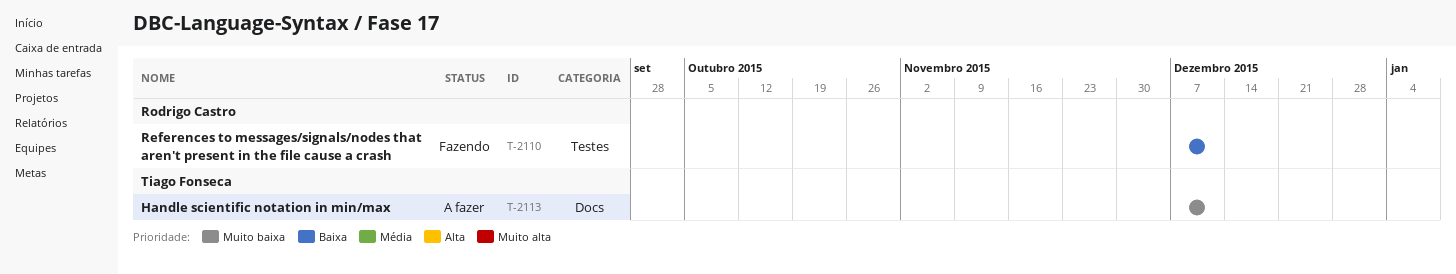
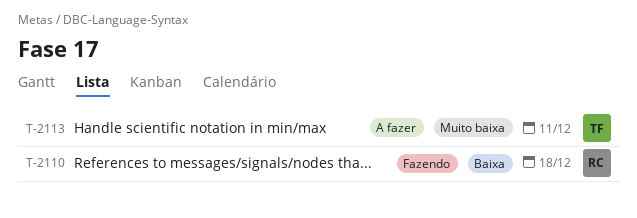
T-2110, due: Dec 11 -> Dec 18

